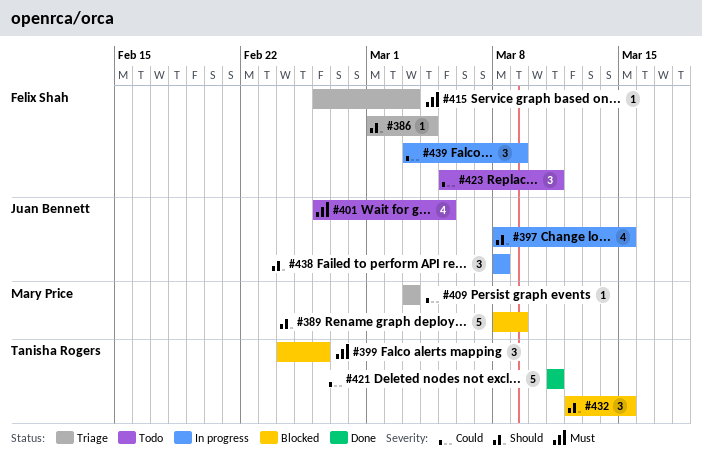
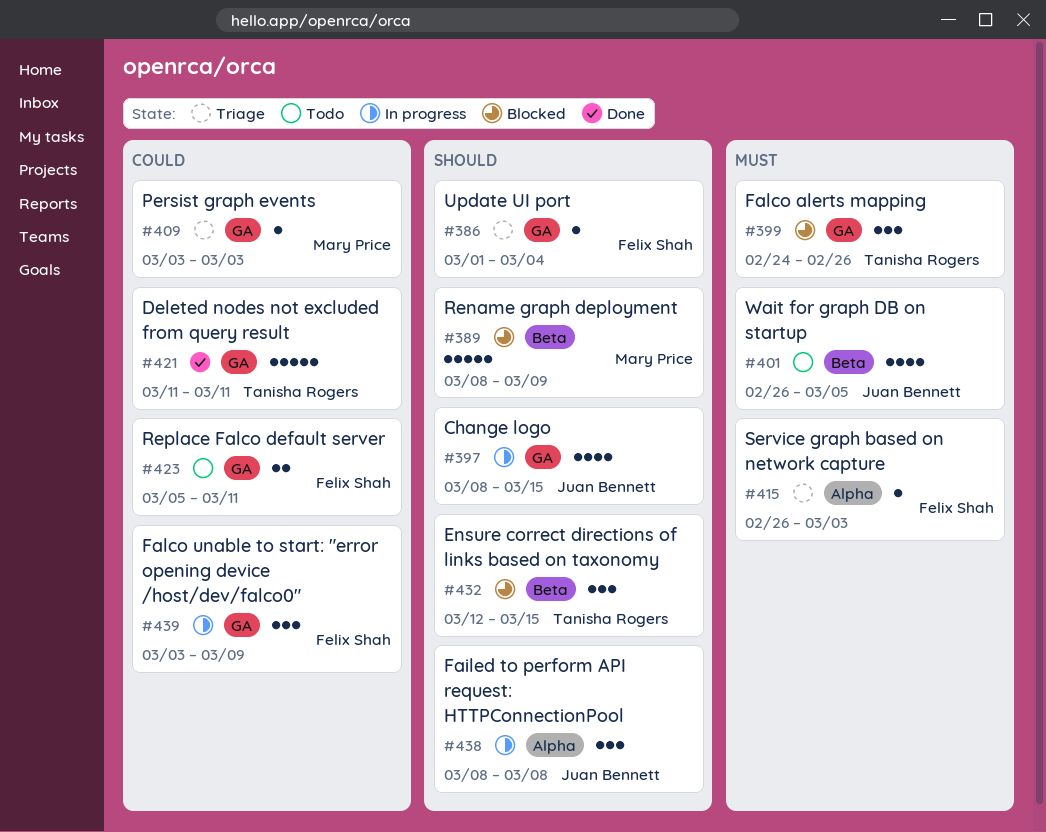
#423, estimate: 3 -> 2

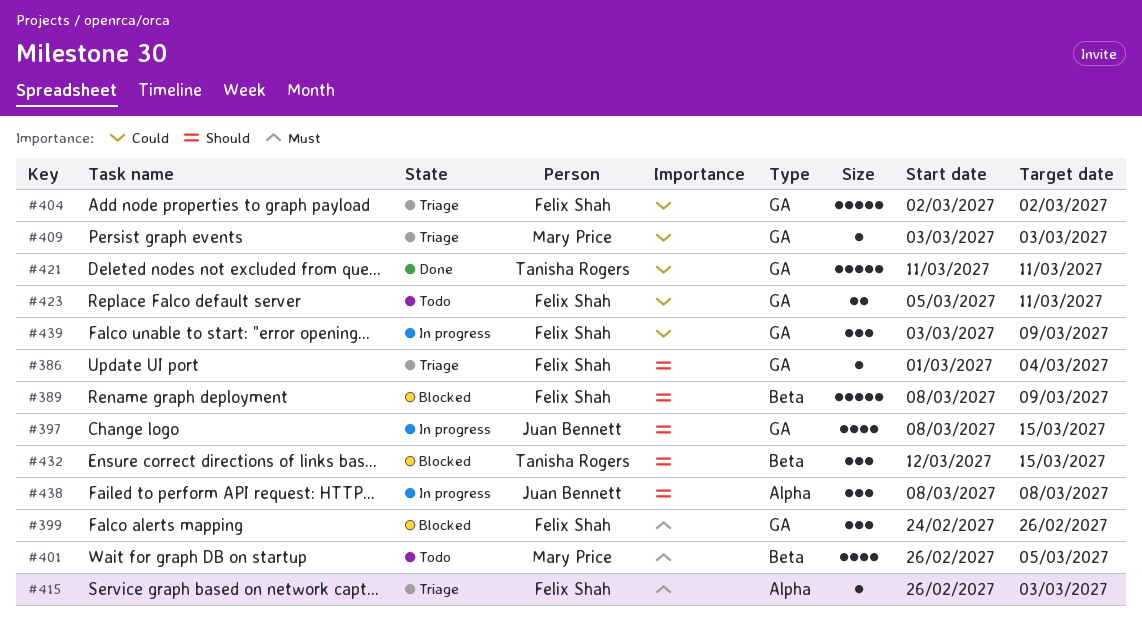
#389, owner: Mary Price -> Felix Shah
#399, owner: Tanisha Rogers -> Felix Shah
#401, owner: Juan Bennett -> Mary Price
#404: none -> present

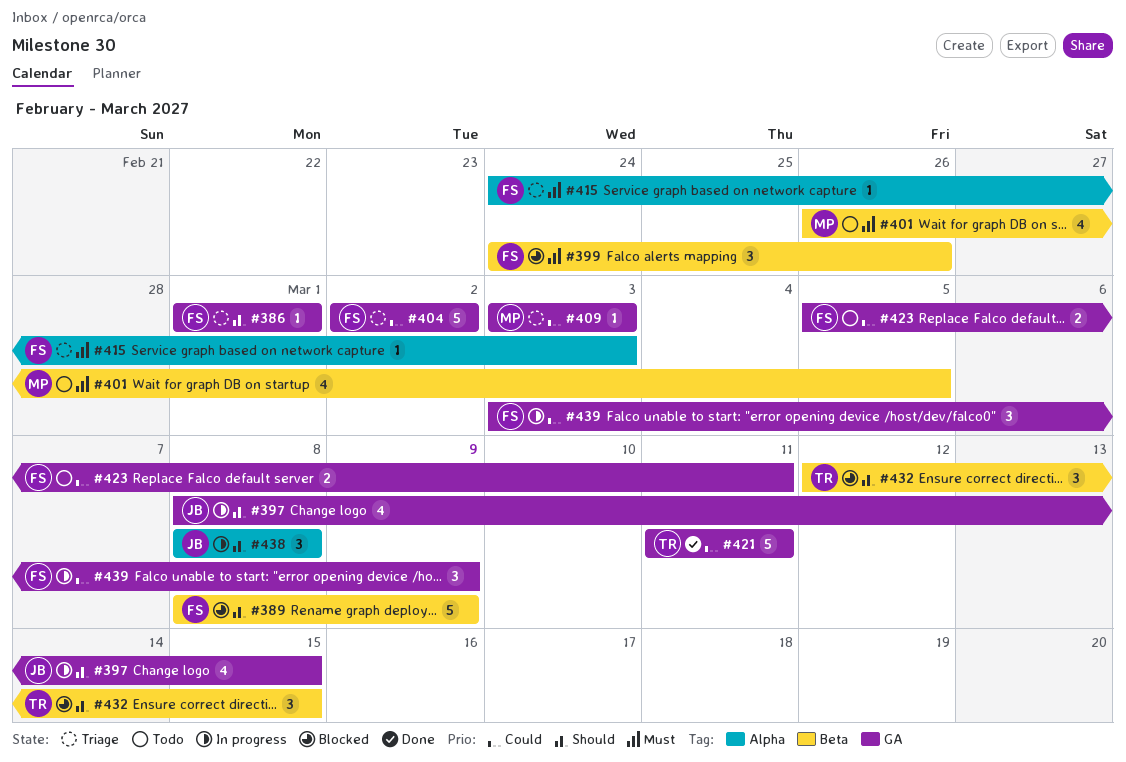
#386, due: Mar 4 -> Mar 1
#399, label: GA -> Beta
#415, start: Feb 26 -> Feb 24

